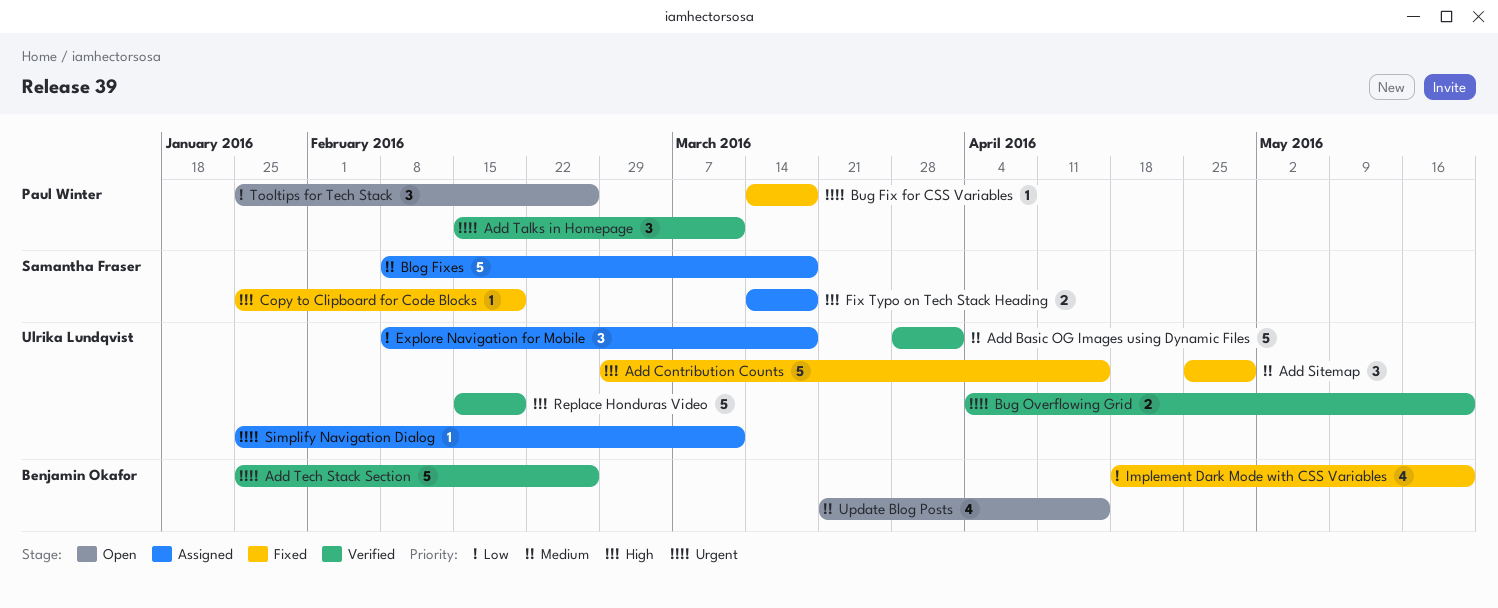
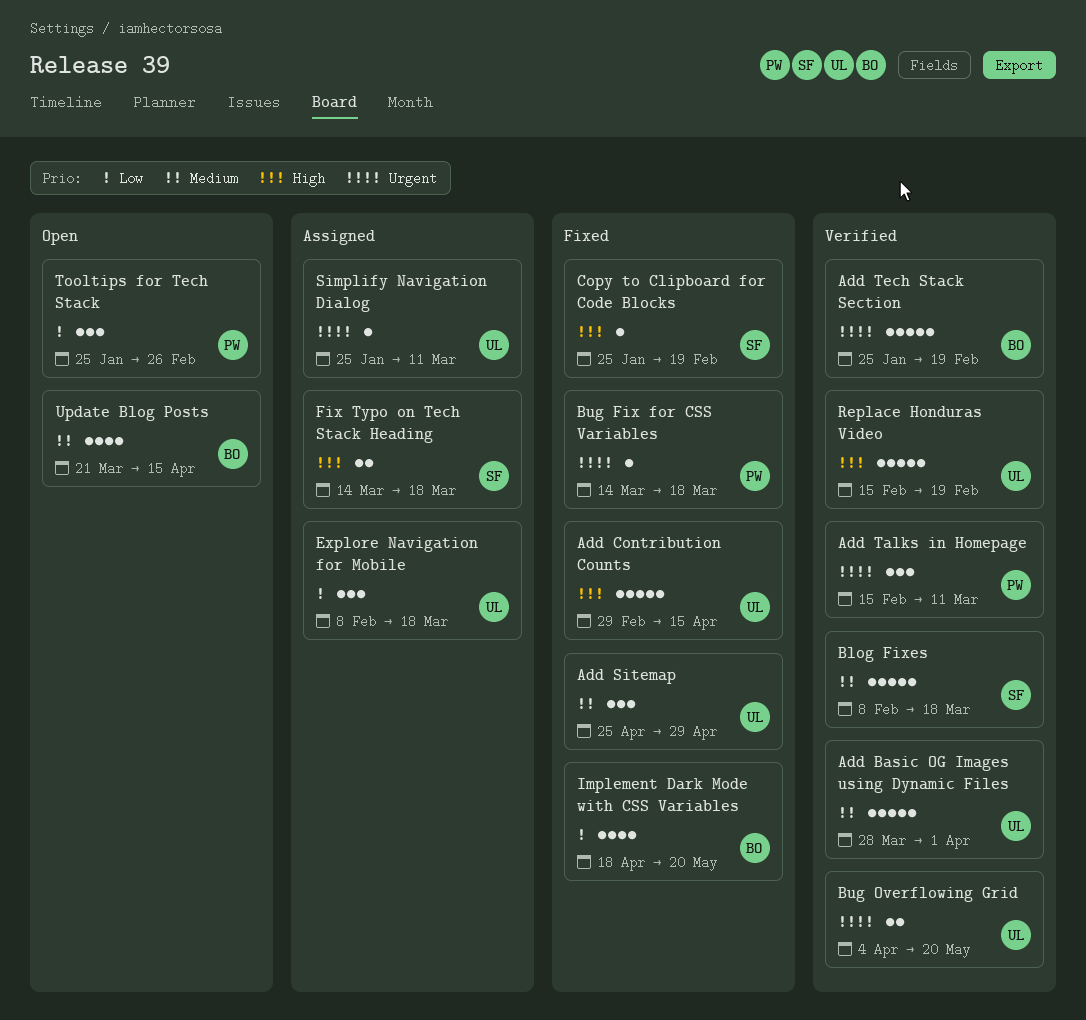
Add Tech Stack Section, due: Feb 26 -> Feb 19
Blog Fixes, status: Assigned -> Verified

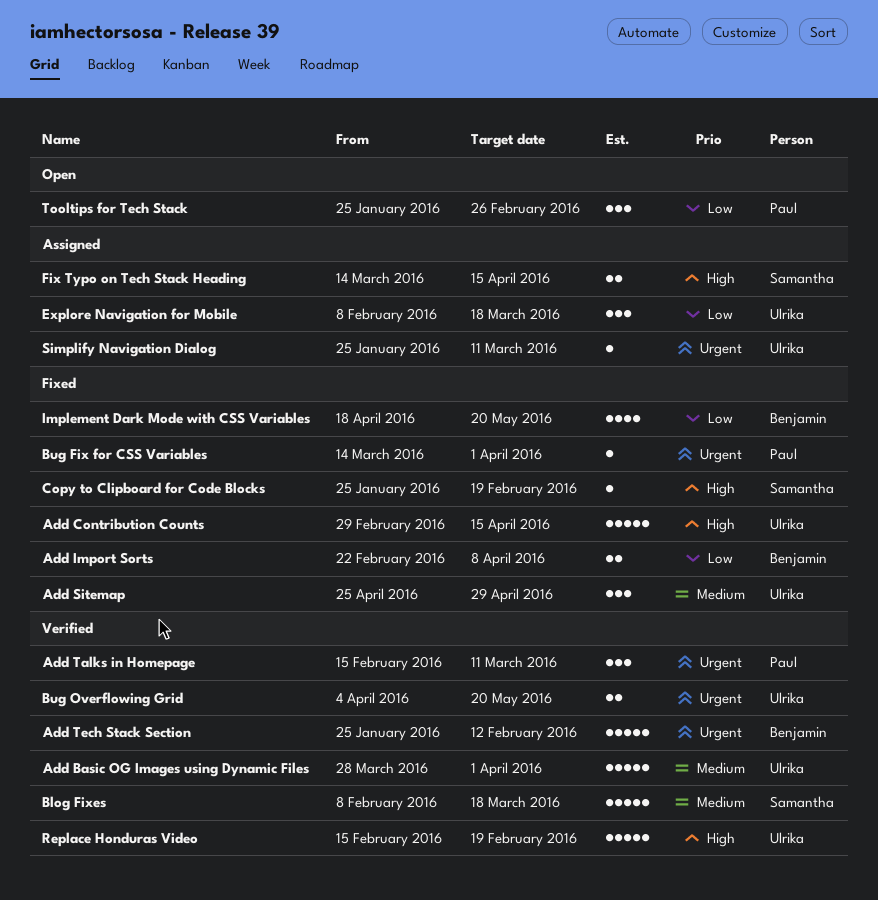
Add Import Sorts: none -> present
Add Tech Stack Section, due: Feb 19 -> Feb 12
Bug Fix for CSS Variables, due: Mar 18 -> Apr 1
Fix Typo on Tech Stack Heading, due: Mar 18 -> Apr 15
Update Blog Posts: present -> none

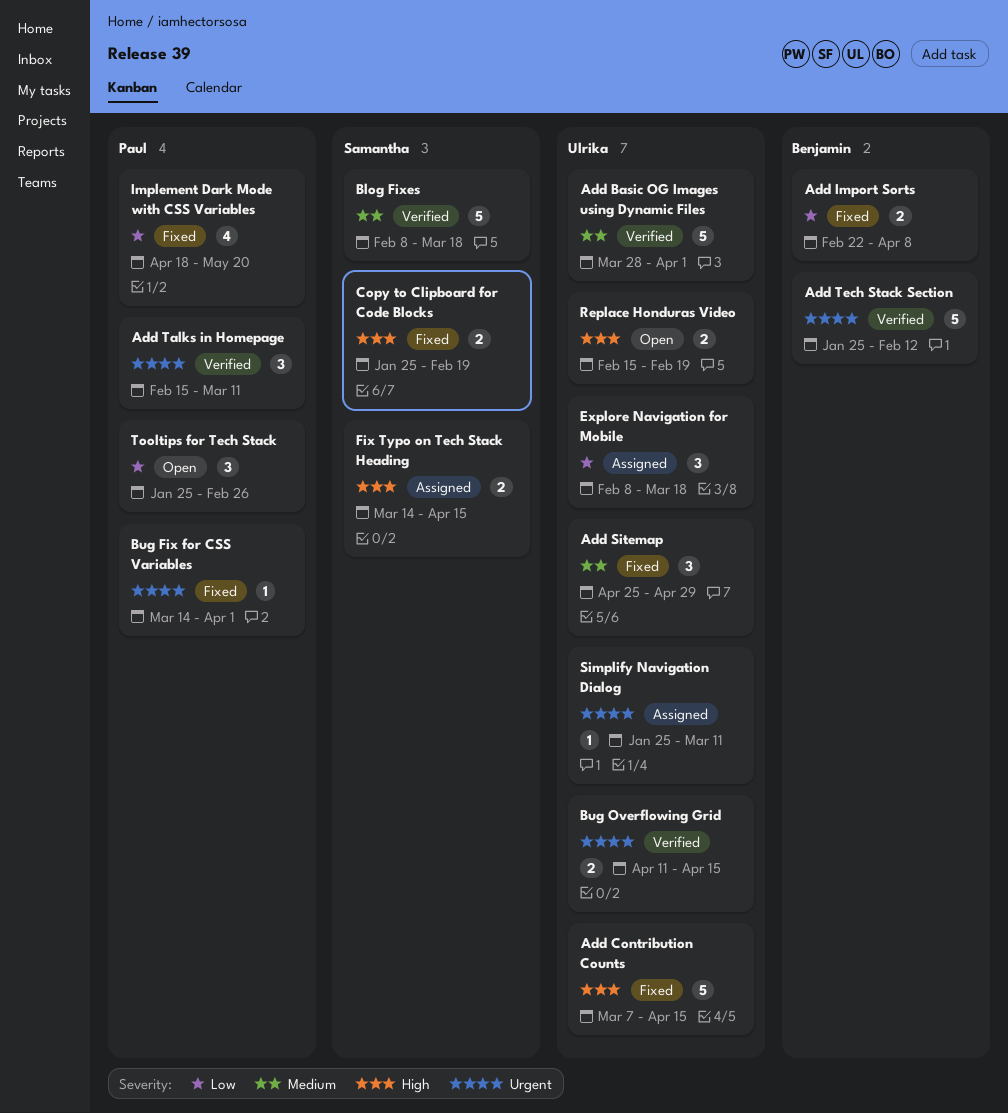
Add Contribution Counts, start: Feb 29 -> Mar 7
Bug Overflowing Grid, start: Apr 4 -> Apr 11
Bug Overflowing Grid, due: May 20 -> Apr 15
Copy to Clipboard for Code Blocks, estimate: 1 -> 2
Implement Dark Mode with CSS Variables, owner: Benjamin -> Paul
Replace Honduras Video, status: Verified -> Open
Replace Honduras Video, estimate: 5 -> 2

